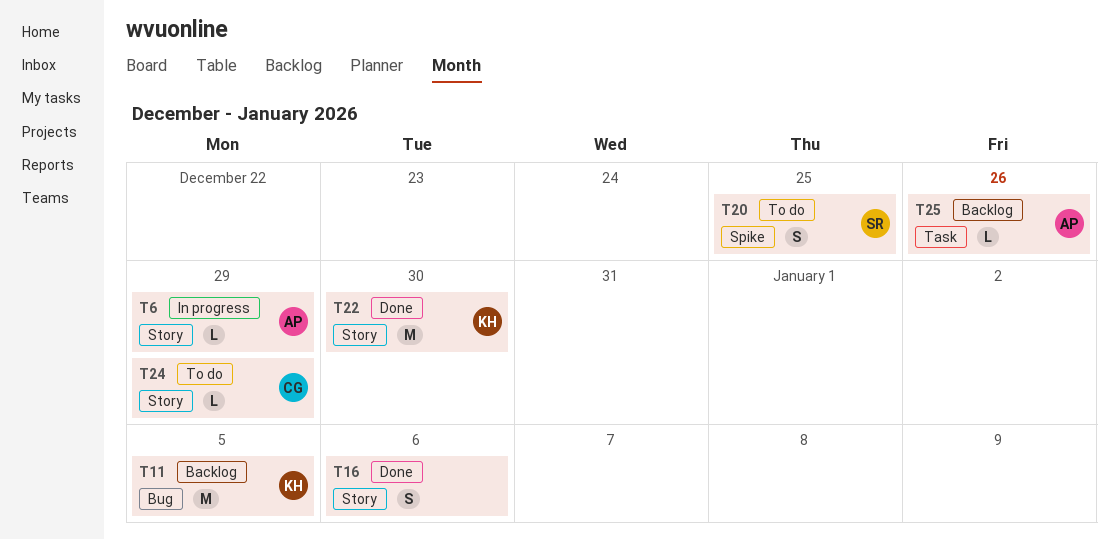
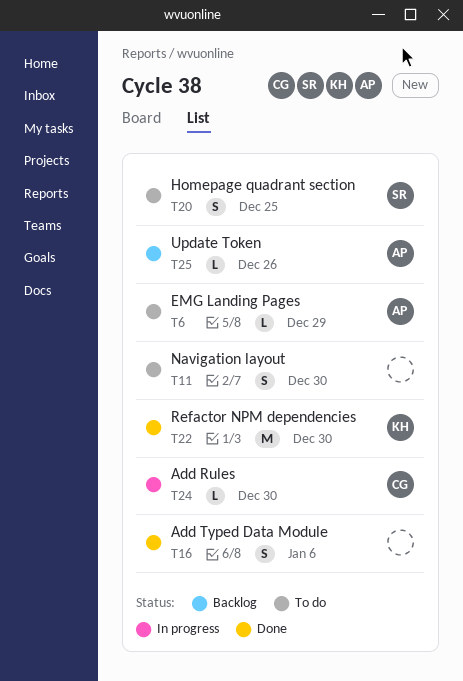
T6, status: In progress -> To do
T11, status: Backlog -> To do
T11, owner: KH -> none
T11, estimate: M -> S
T11, due: Jan 5 -> Dec 30
T24, status: To do -> In progress
T24, due: Dec 29 -> Dec 30

